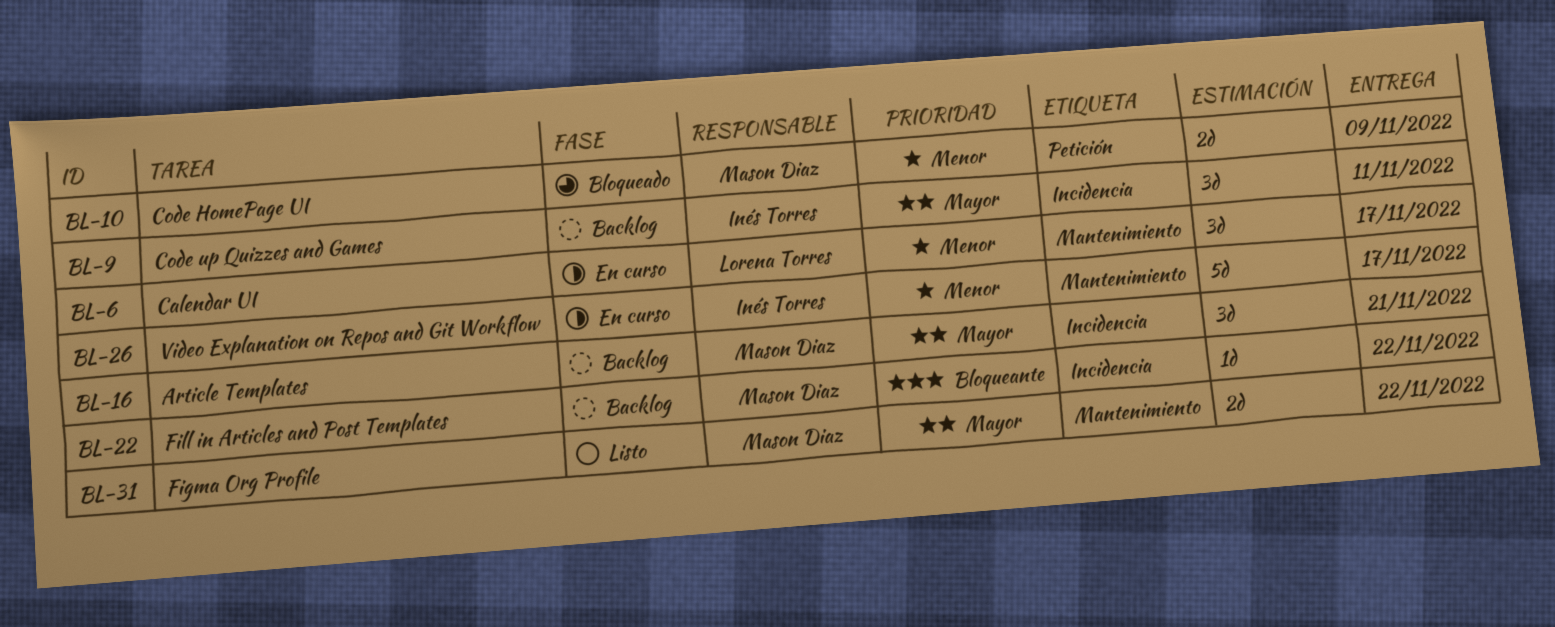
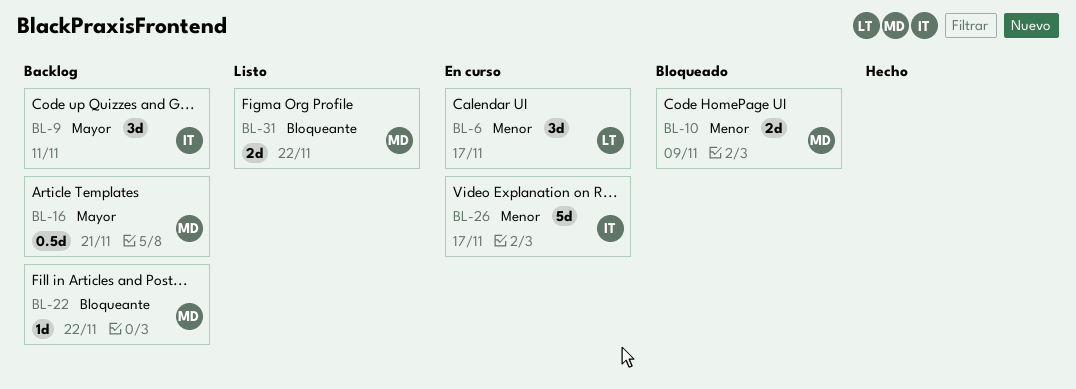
BL-16, estimate: 3d -> 0.5d
BL-31, priority: Mayor -> Bloqueante

